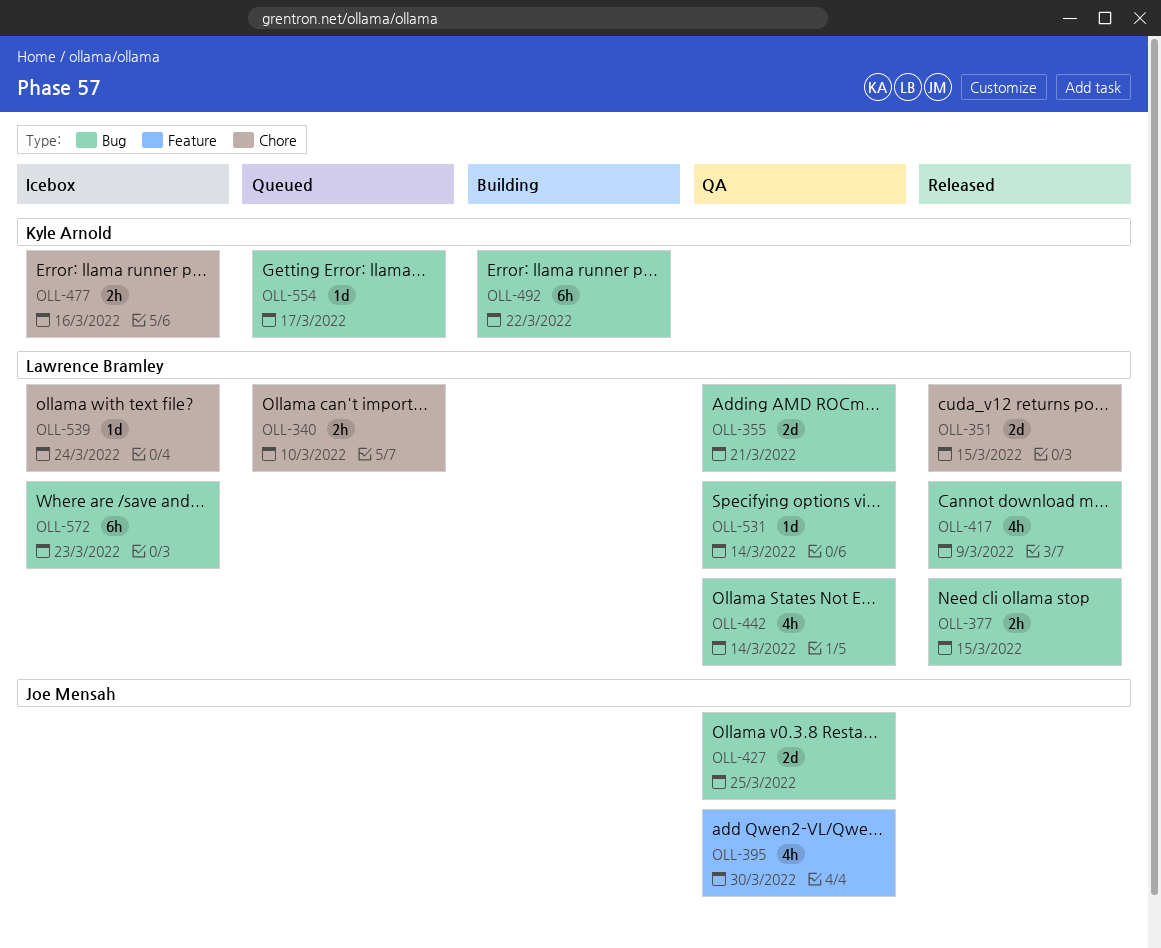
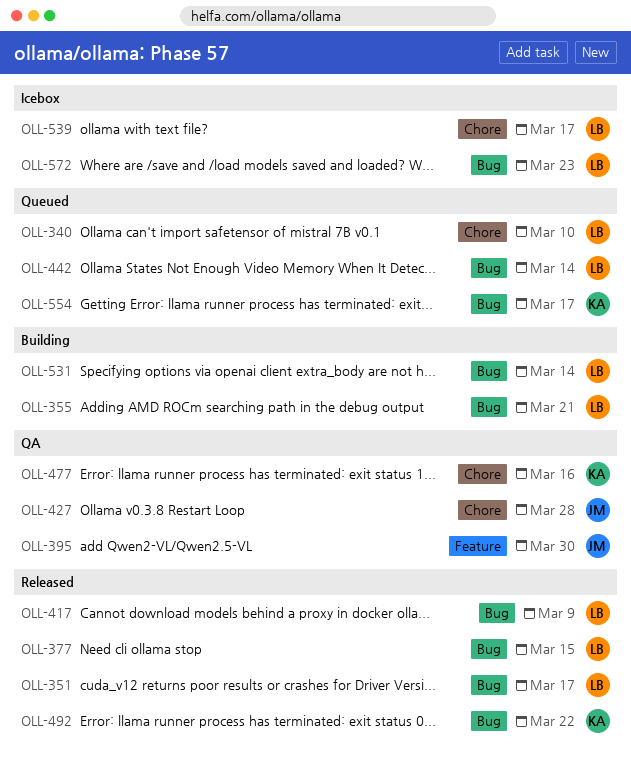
OLL-351, label: Chore -> Bug
OLL-351, due: Mar 15 -> Mar 17
OLL-355, status: QA -> Building
OLL-427, label: Bug -> Chore
OLL-427, due: Mar 25 -> Mar 28
OLL-442, status: QA -> Queued
OLL-477, status: Icebox -> QA
OLL-492, status: Building -> Released
OLL-531, status: QA -> Building
OLL-539, due: Mar 24 -> Mar 17

